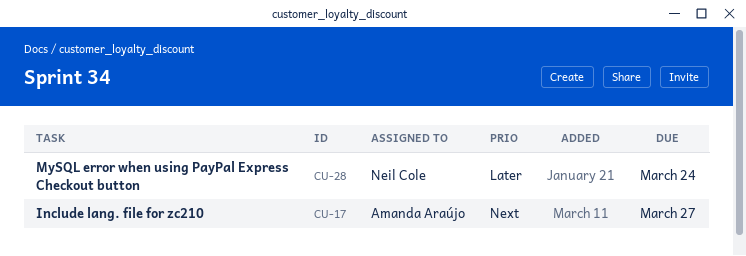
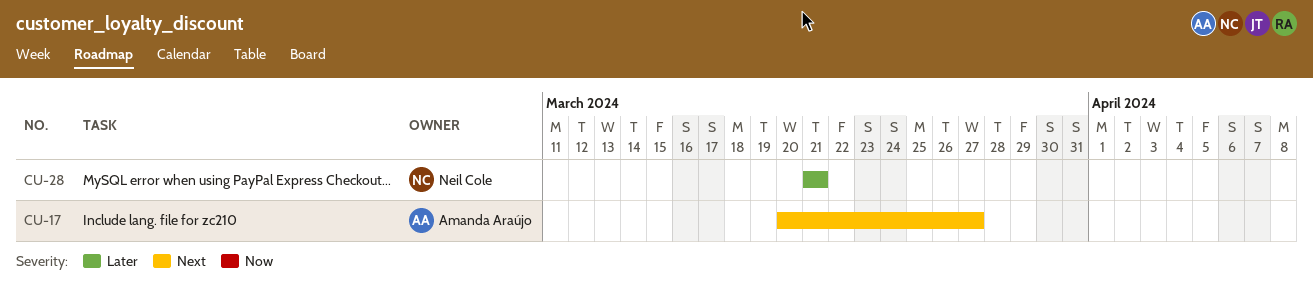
CU-28, due: Mar 24 -> Mar 21

